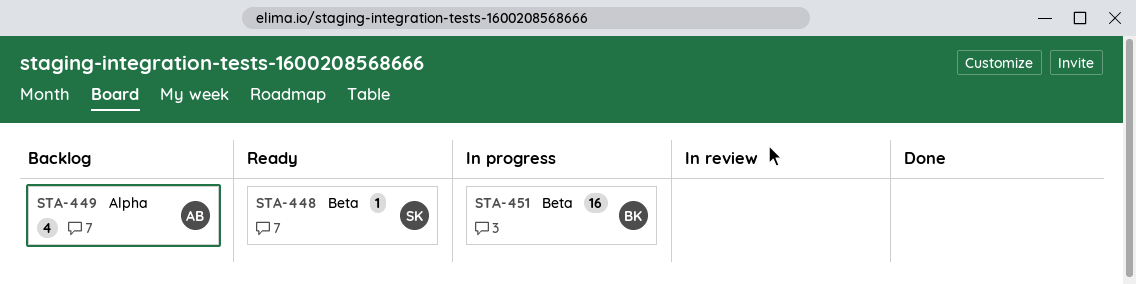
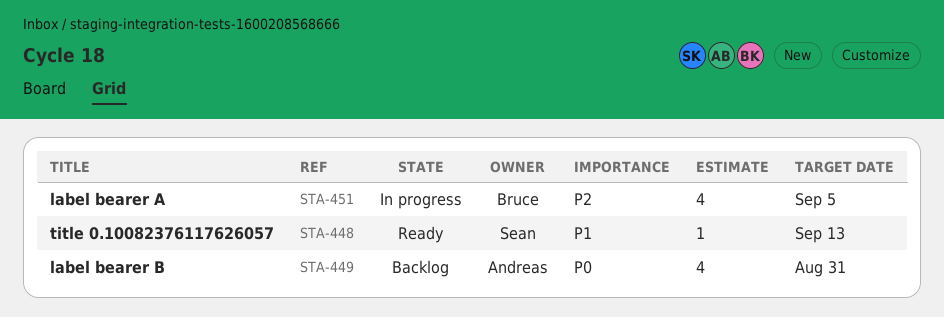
STA-451, estimate: 16 -> 4

